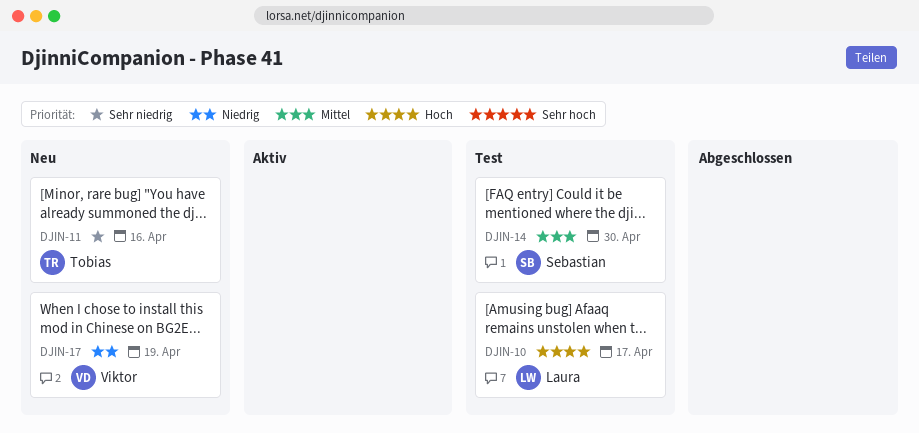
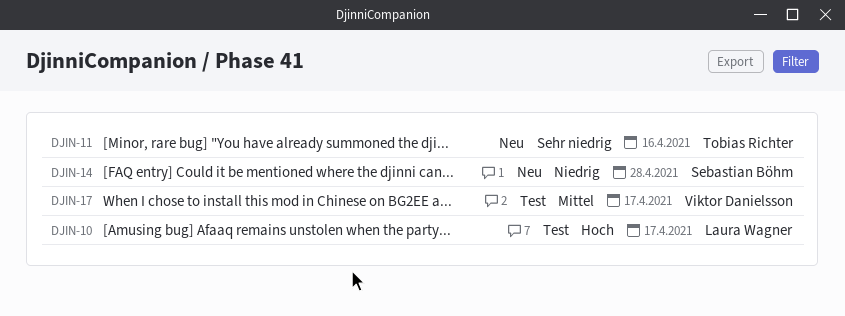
DJIN-14, status: Test -> Neu
DJIN-14, priority: Mittel -> Niedrig
DJIN-14, due: Apr 30 -> Apr 28
DJIN-17, status: Neu -> Test
DJIN-17, priority: Niedrig -> Mittel
DJIN-17, due: Apr 19 -> Apr 17

